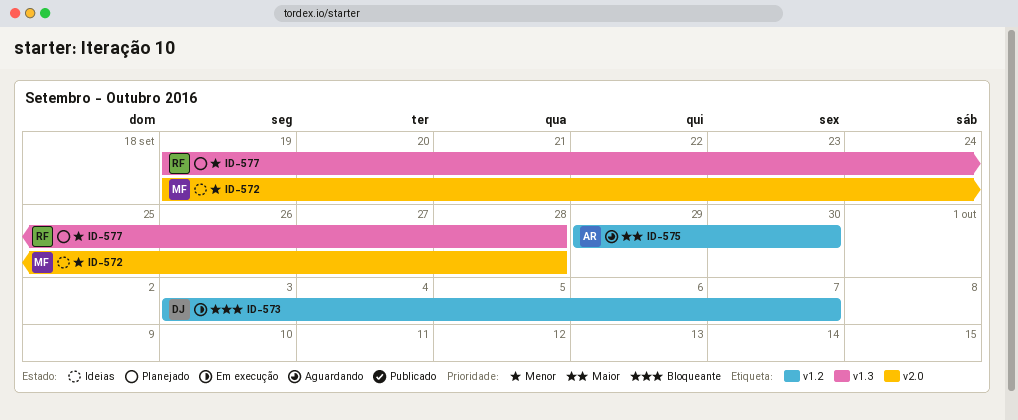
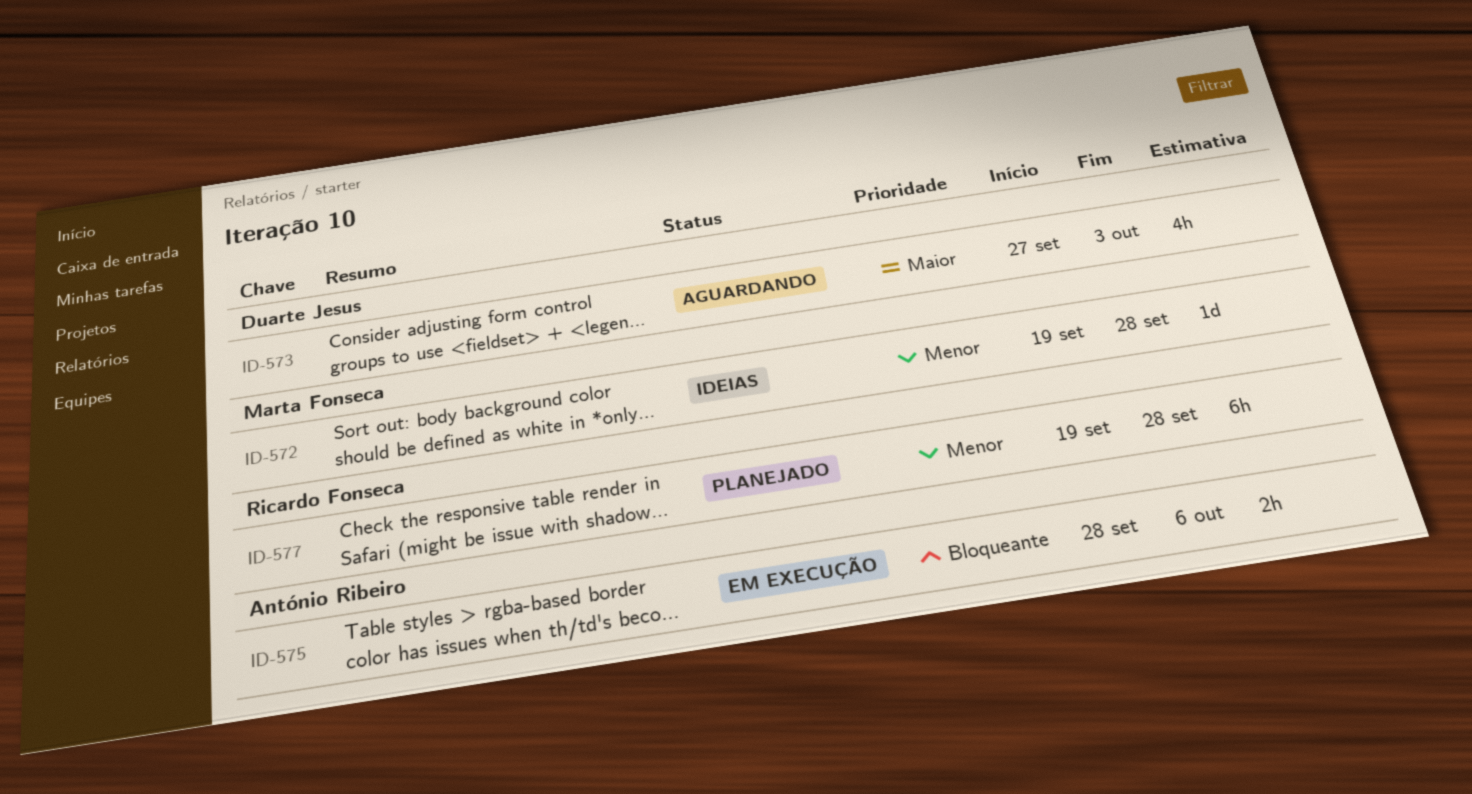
ID-573, status: Em execução -> Aguardando
ID-573, priority: Bloqueante -> Maior
ID-573, start: Oct 3 -> Sep 27
ID-573, due: Oct 7 -> Oct 3
ID-575, status: Aguardando -> Em execução
ID-575, priority: Maior -> Bloqueante
ID-575, start: Sep 29 -> Sep 28
ID-575, due: Sep 30 -> Oct 6

